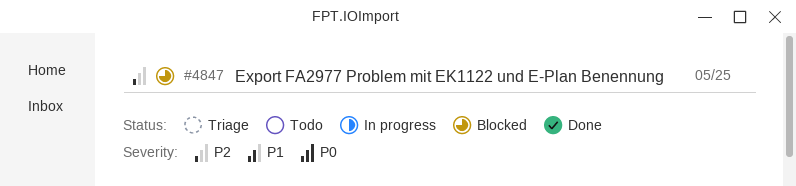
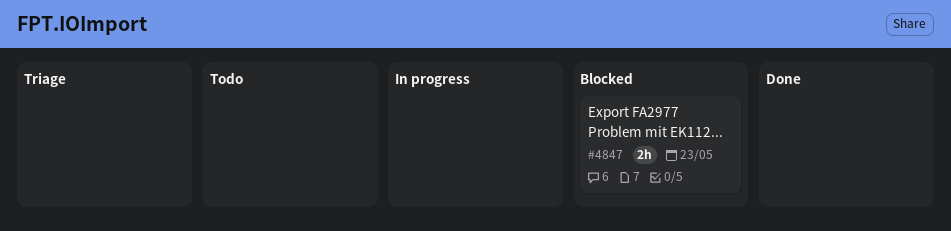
#4847, due: May 25 -> May 23

